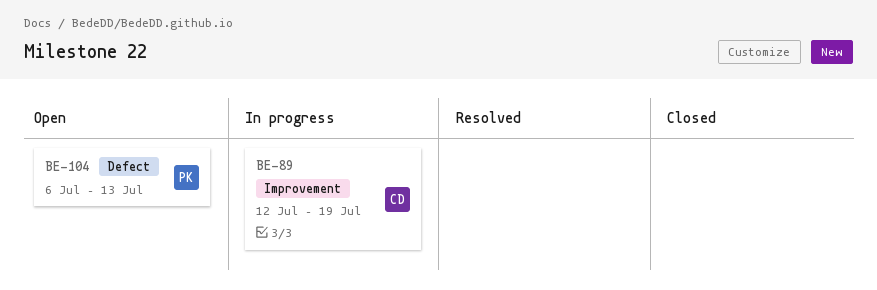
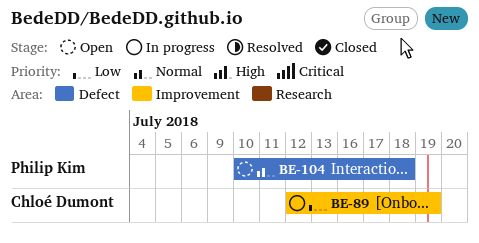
BE-104, start: Jul 6 -> Jul 10
BE-104, due: Jul 13 -> Jul 18

